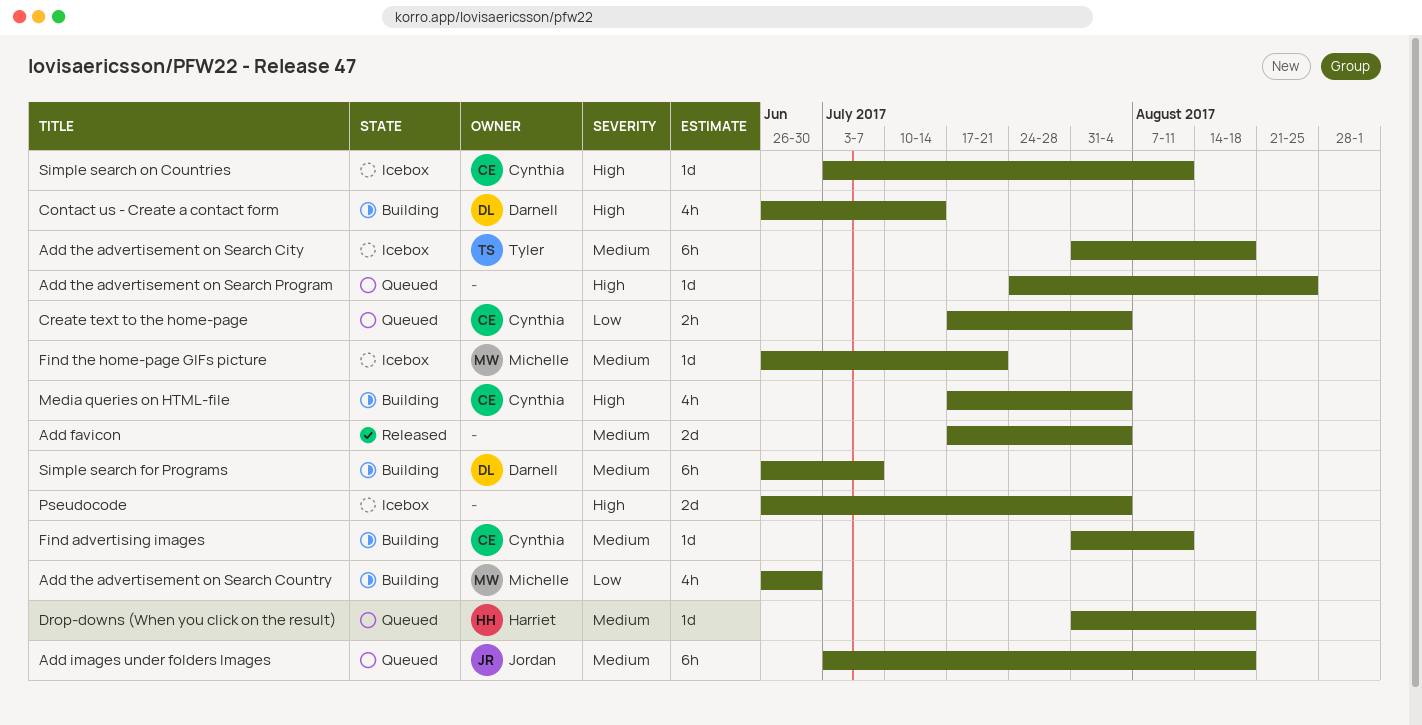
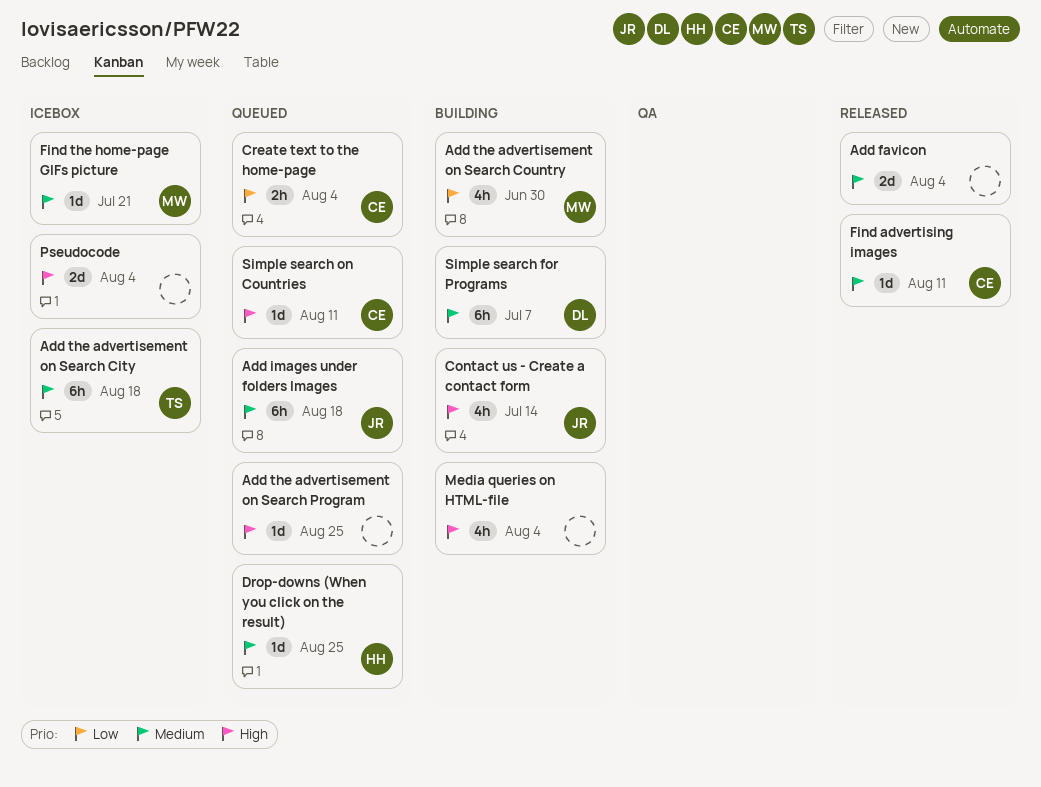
Contact us - Create a contact form, owner: Darnell -> Jordan
Drop-downs (When you click on the result), due: Aug 18 -> Aug 25
Find advertising images, status: Building -> Released
Media queries on HTML-file, owner: Cynthia -> none
Simple search on Countries, status: Icebox -> Queued

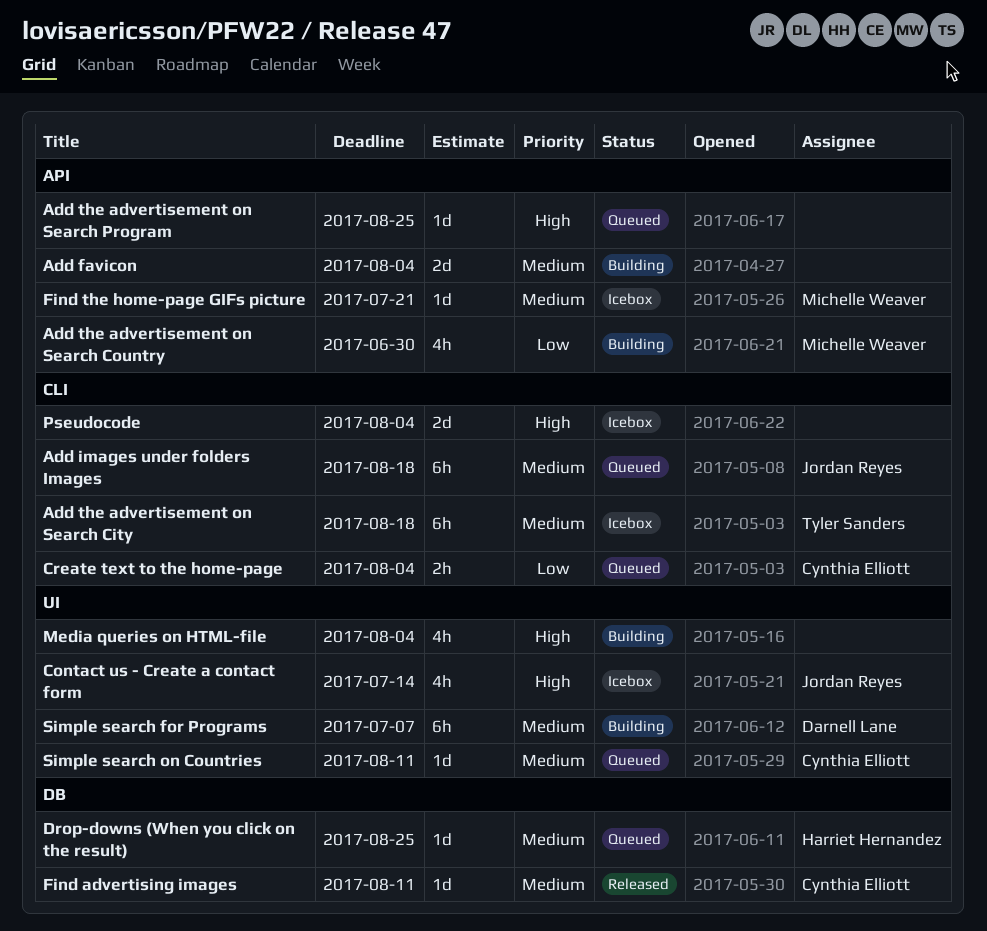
Add favicon, status: Released -> Building
Contact us - Create a contact form, status: Building -> Icebox
Simple search on Countries, priority: High -> Medium

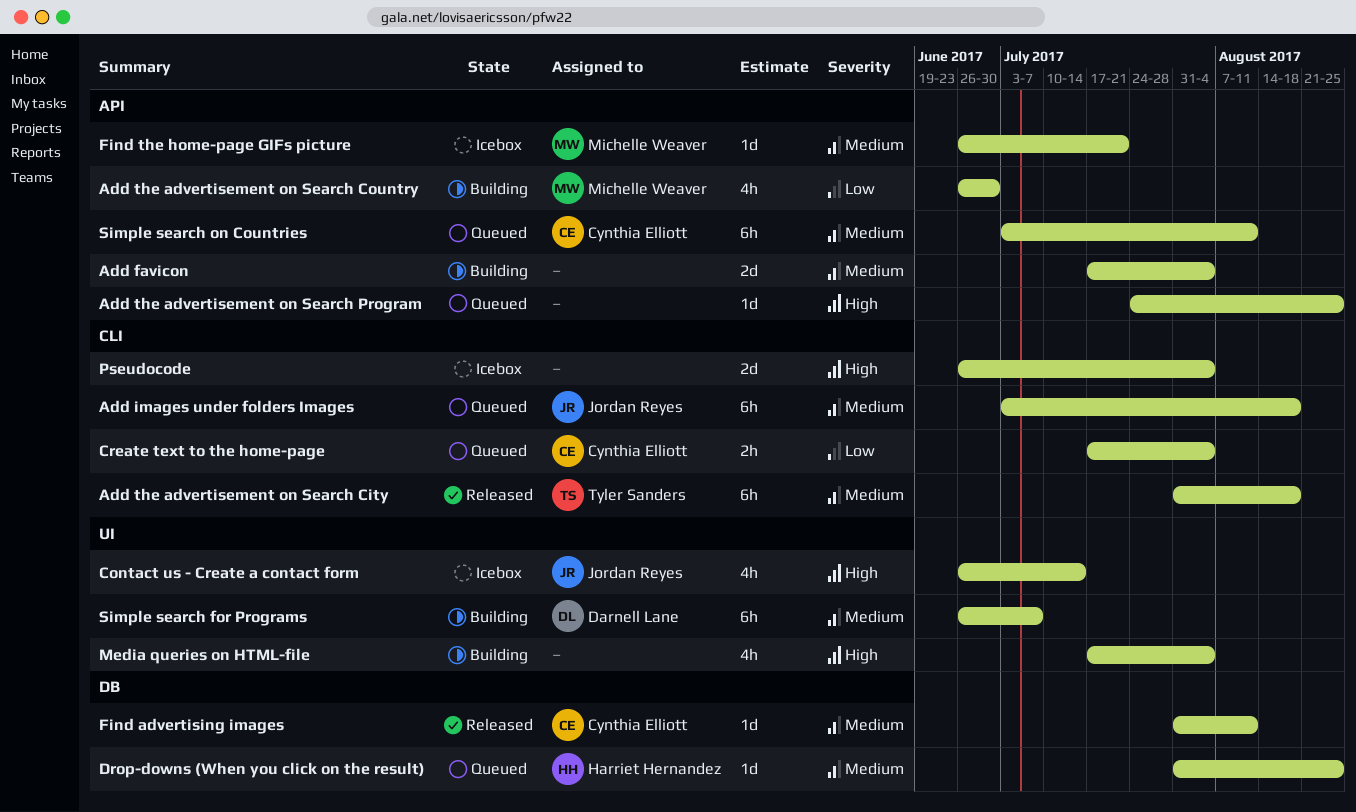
Add the advertisement on Search City, status: Icebox -> Released
Simple search on Countries, label: UI -> API
Simple search on Countries, estimate: 1d -> 6h

